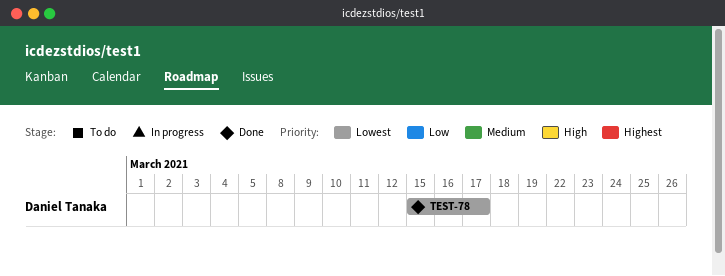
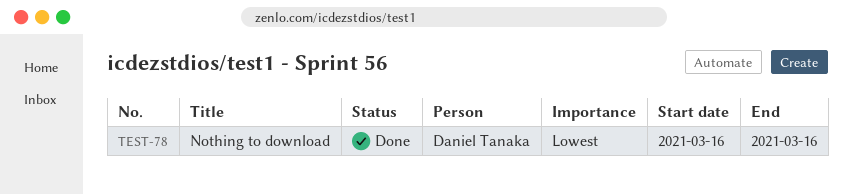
TEST-78, start: Mar 15 -> Mar 16
TEST-78, due: Mar 17 -> Mar 16

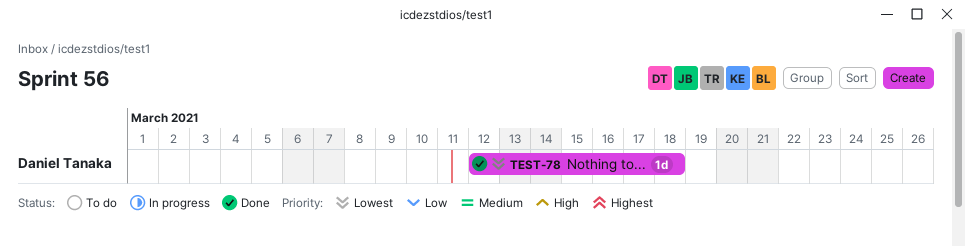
TEST-78, start: Mar 16 -> Mar 12
TEST-78, due: Mar 16 -> Mar 18

